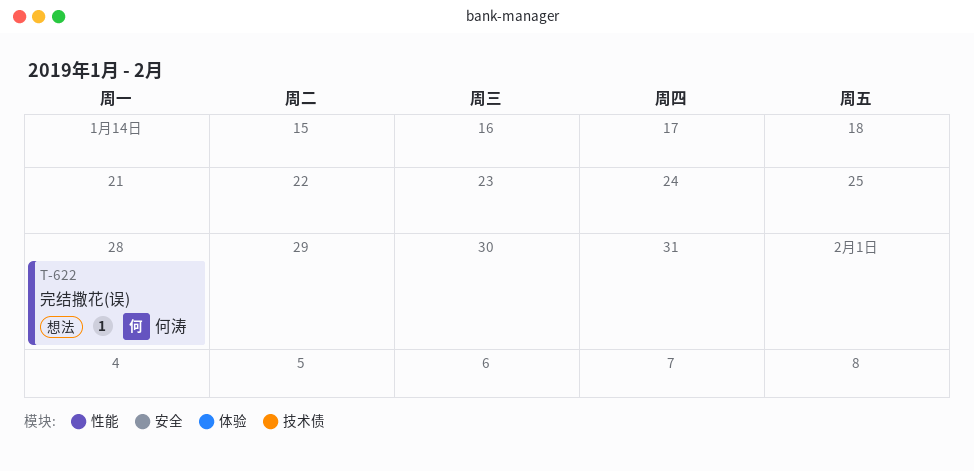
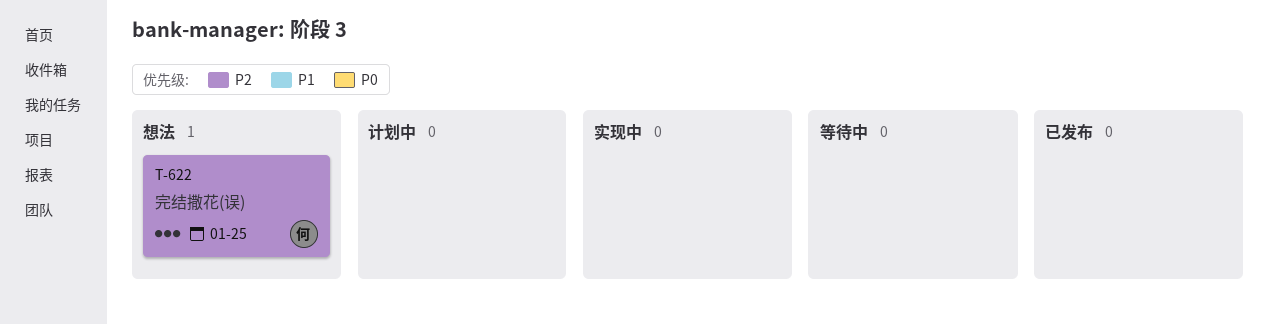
T-622, estimate: 1 -> 3
T-622, due: Jan 28 -> Jan 25

